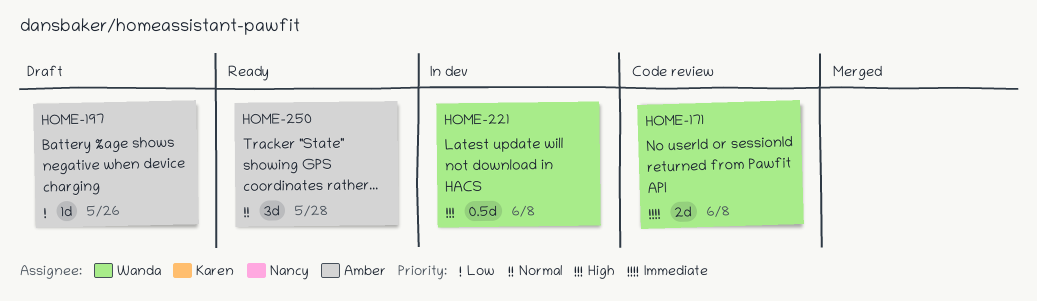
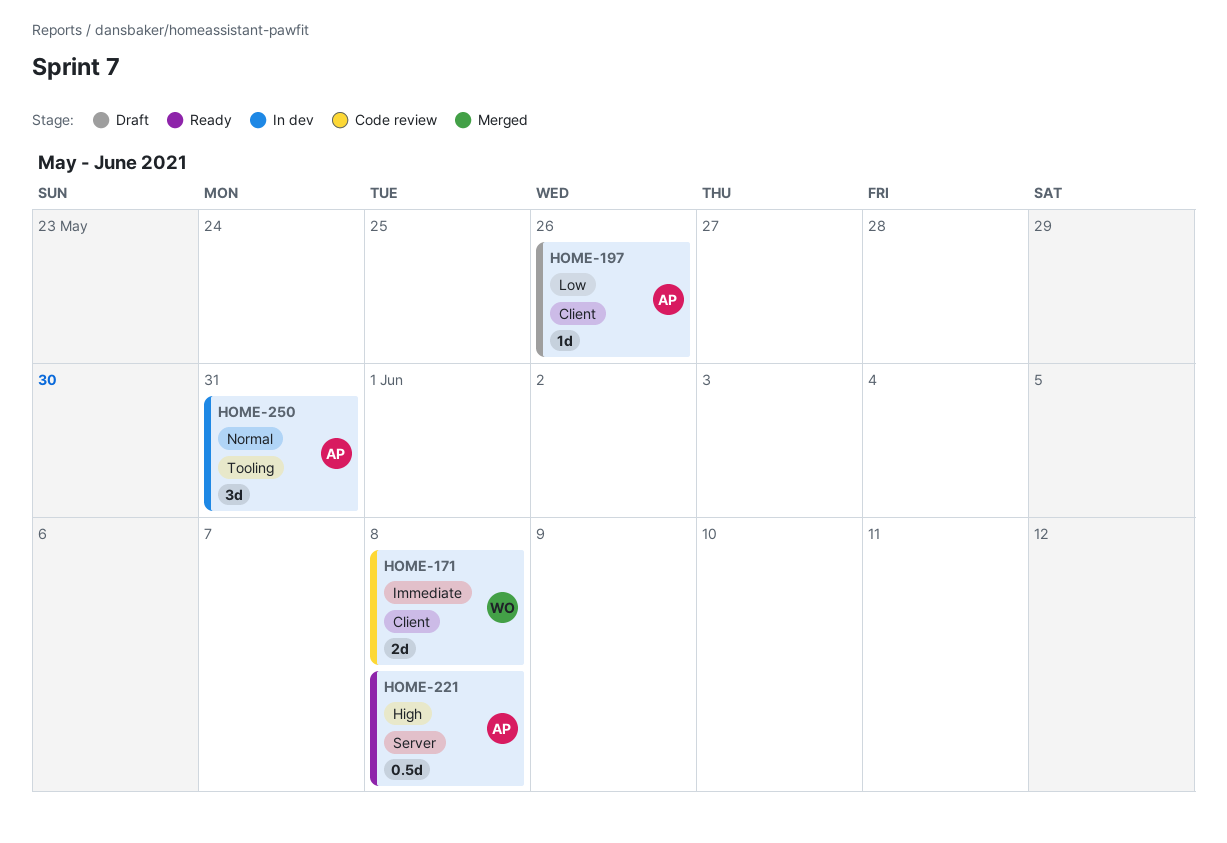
HOME-221, status: In dev -> Ready
HOME-221, owner: Wanda -> Amber
HOME-250, status: Ready -> In dev
HOME-250, due: May 28 -> May 31

